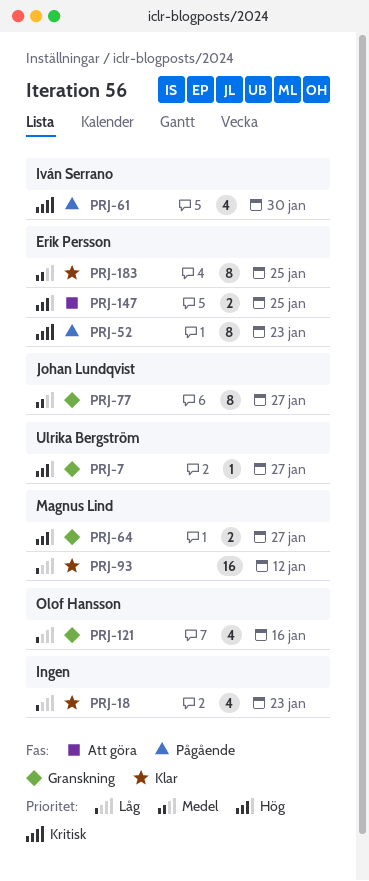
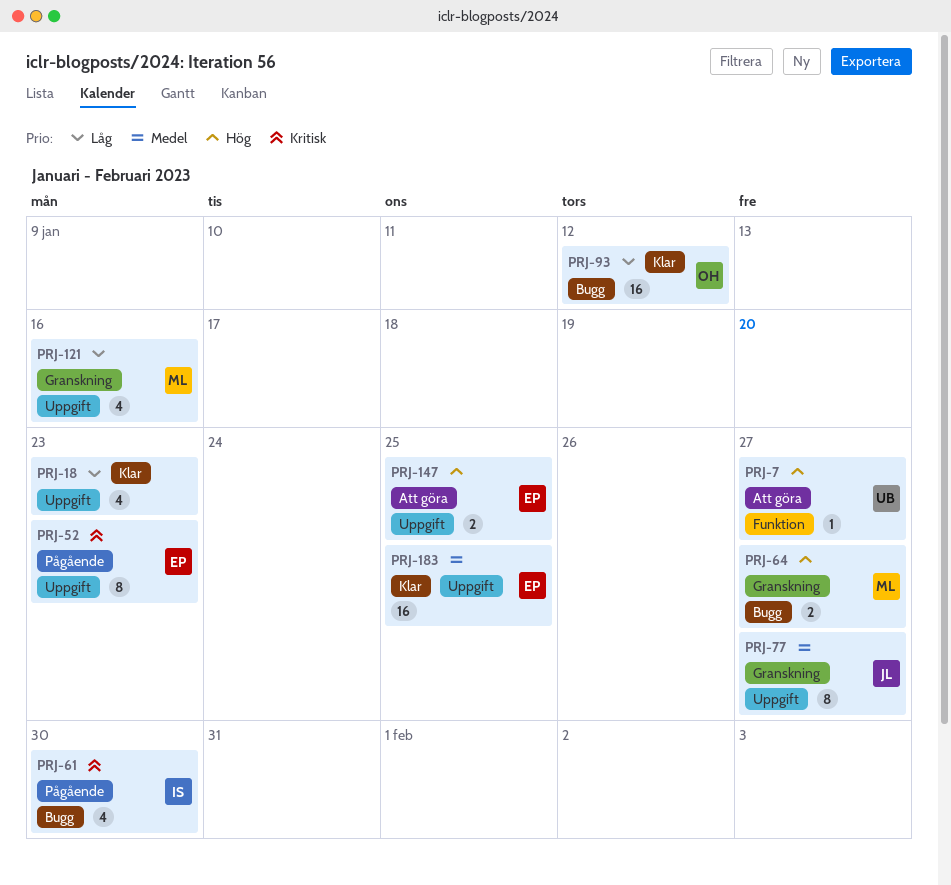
PRJ-7, status: Granskning -> Att göra
PRJ-93, owner: Magnus Lind -> Olof Hansson
PRJ-121, owner: Olof Hansson -> Magnus Lind
PRJ-183, estimate: 8 -> 16

